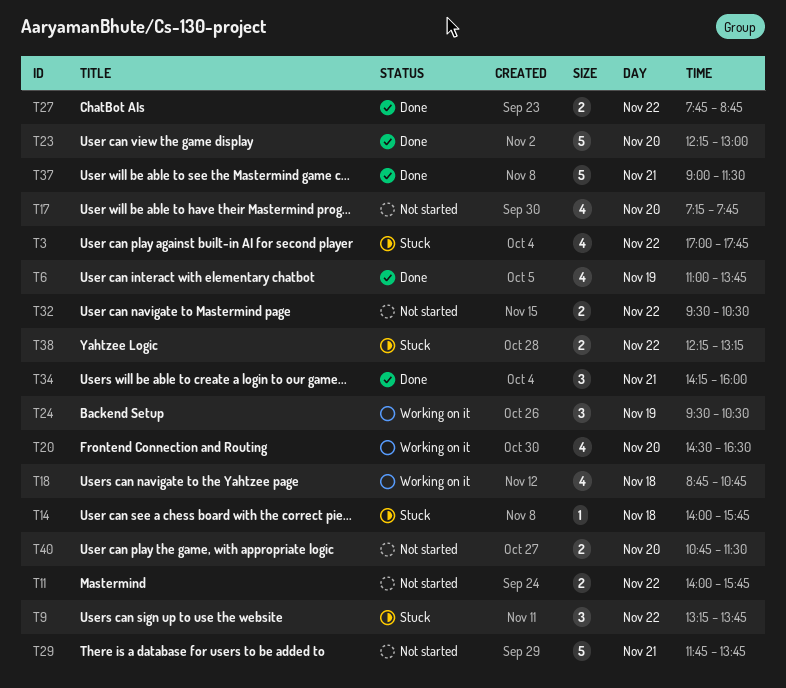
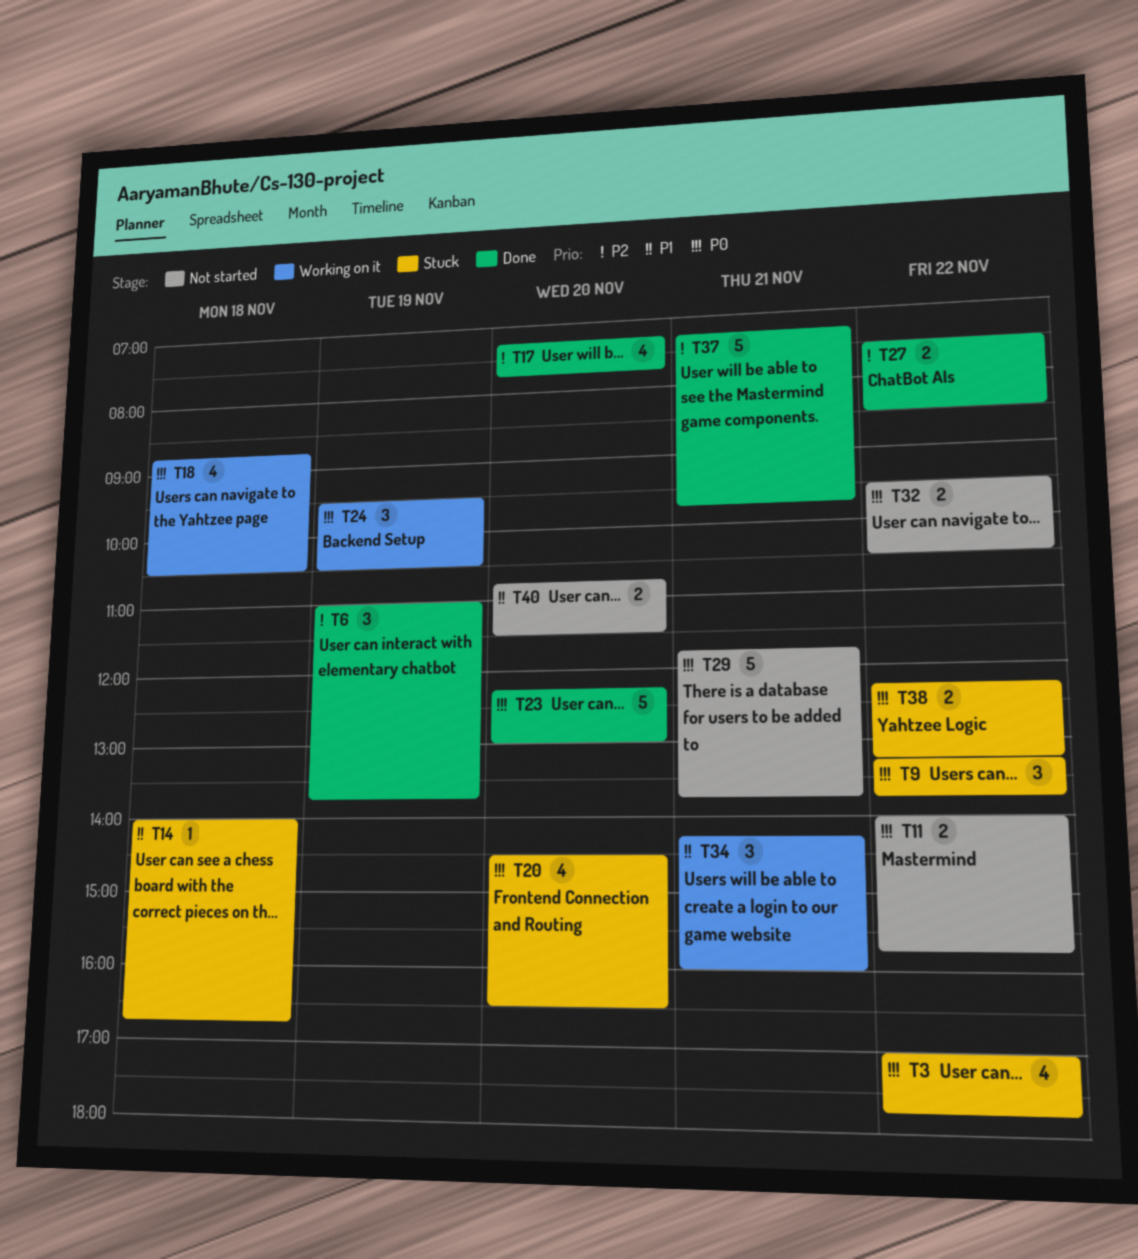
T6, estimate: 4 -> 3
T14, ends: 15:45 -> 16:45
T17, status: Not started -> Done
T18, ends: 10:45 -> 10:30
T20, status: Working on it -> Stuck
T27, begins: 07:45 -> 07:30
T27, ends: 08:45 -> 08:30
T34, status: Done -> Working on it
T37, begins: 09:00 -> 07:15
T37, ends: 11:30 -> 09:45

